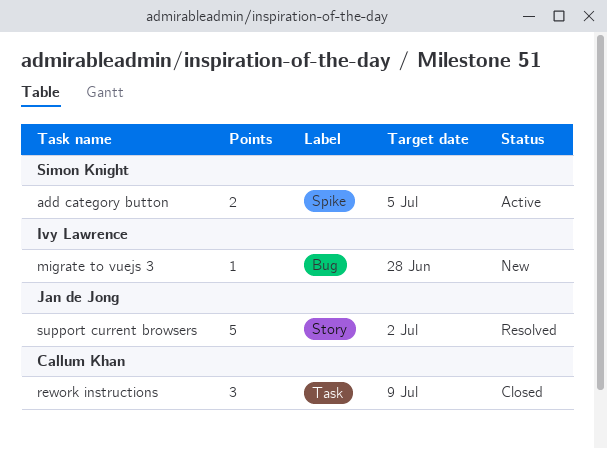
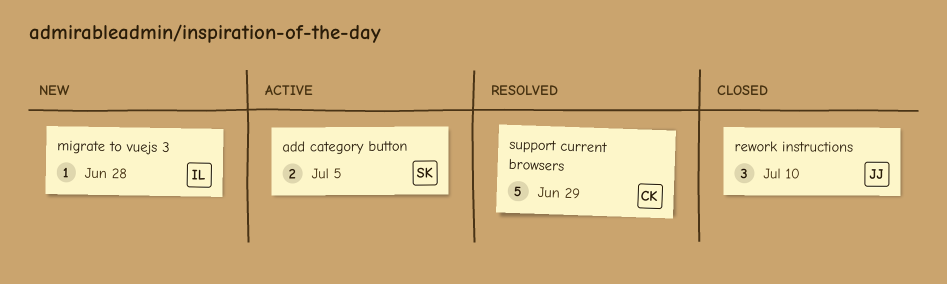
rework instructions, owner: Callum Khan -> Jan de Jong
rework instructions, due: Jul 9 -> Jul 10
support current browsers, owner: Jan de Jong -> Callum Khan
support current browsers, due: Jul 2 -> Jun 29

